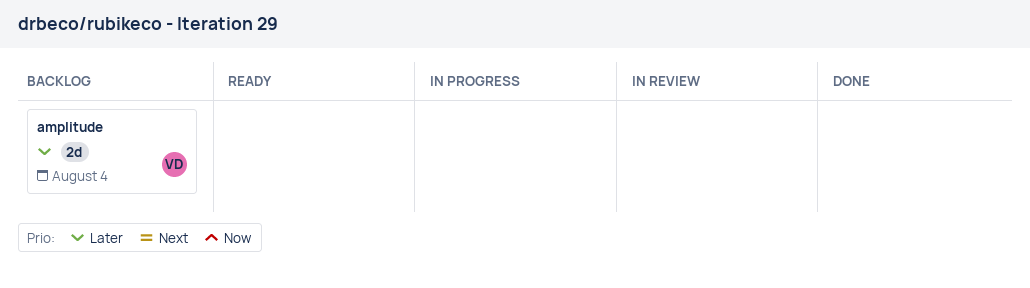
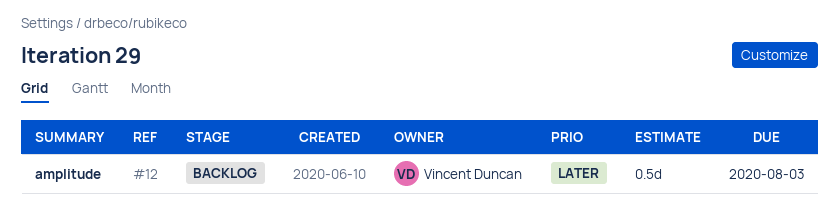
amplitude, estimate: 2d -> 0.5d
amplitude, due: Aug 4 -> Aug 3

